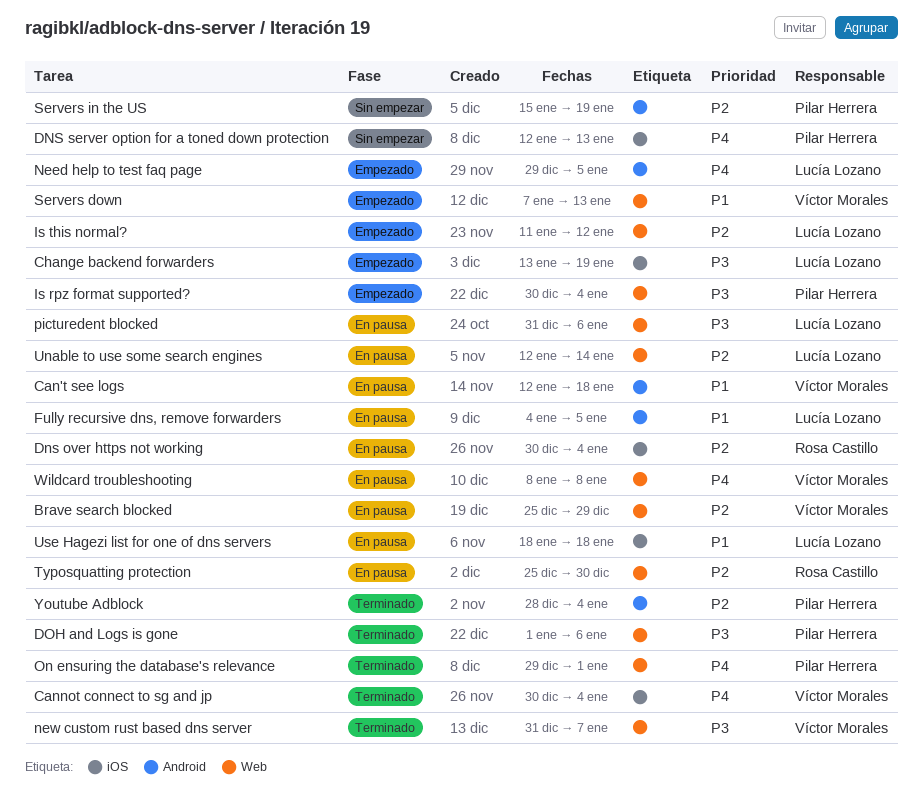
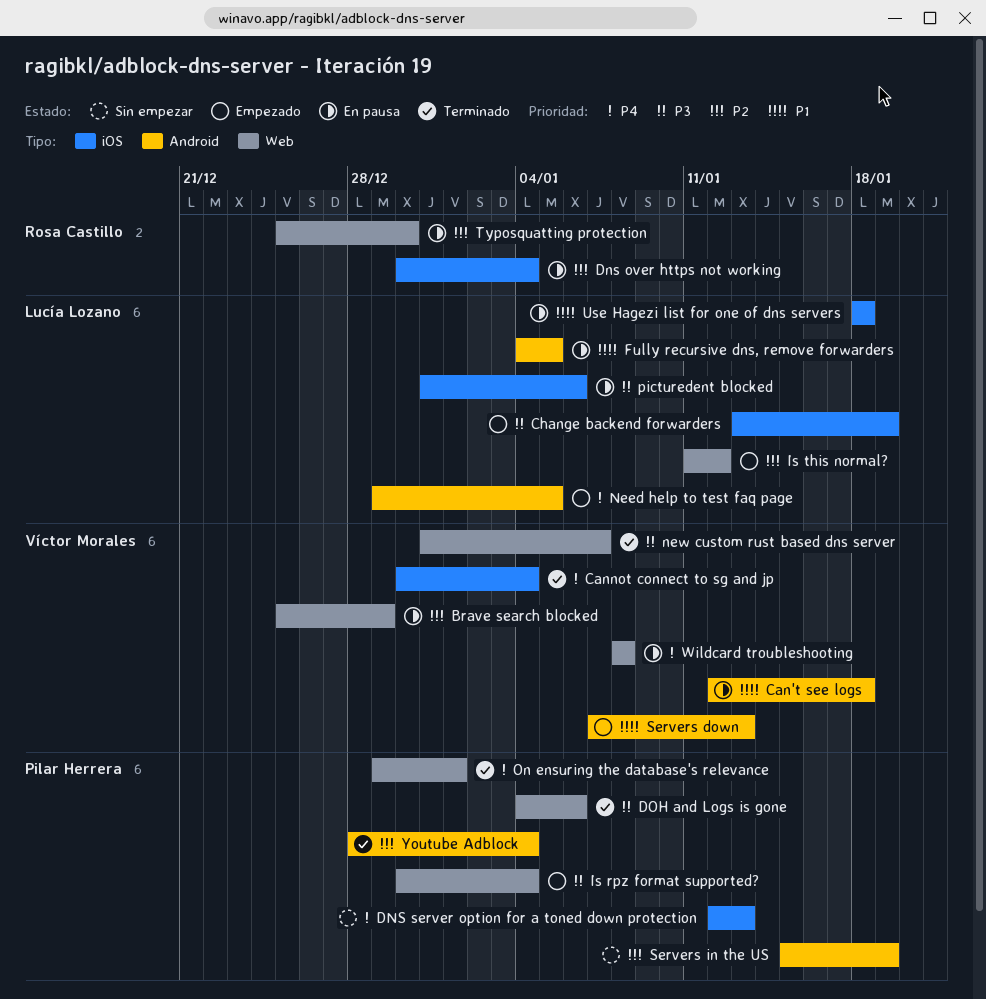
DOH and Logs is gone, start: Jan 1 -> Jan 4
picturedent blocked, label: Web -> iOS
Servers down, label: Web -> Android
Unable to use some search engines: present -> none

